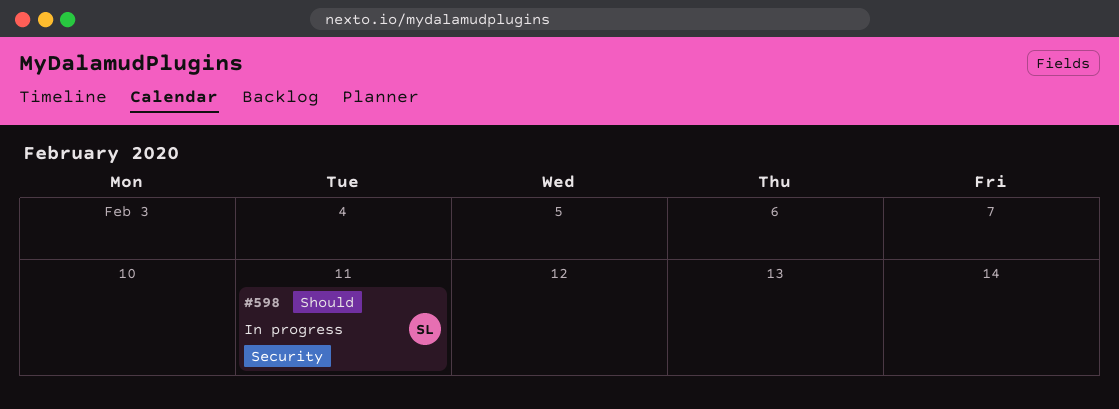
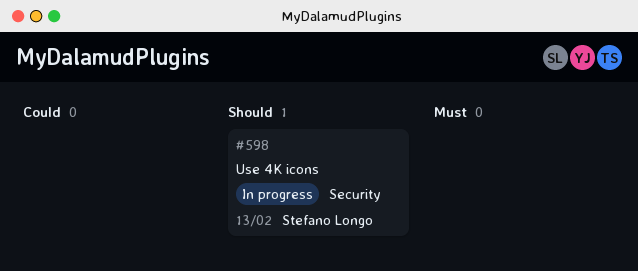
#598, due: Feb 11 -> Feb 13

